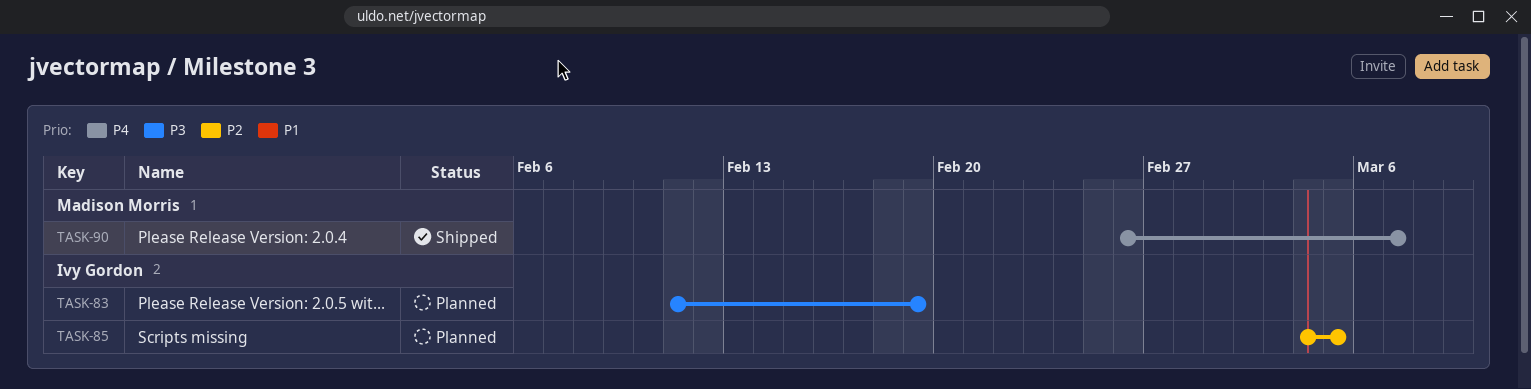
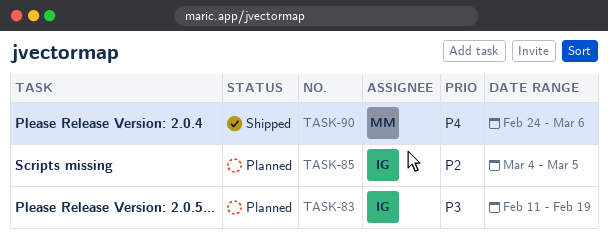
TASK-90, start: Feb 26 -> Feb 24
TASK-90, due: Mar 7 -> Mar 6

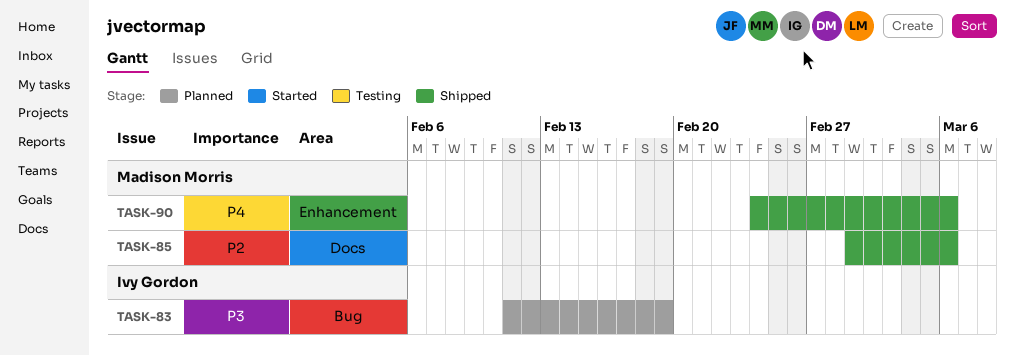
TASK-85, status: Planned -> Shipped
TASK-85, owner: Ivy Gordon -> Madison Morris
TASK-85, start: Mar 4 -> Mar 1
TASK-85, due: Mar 5 -> Mar 6

